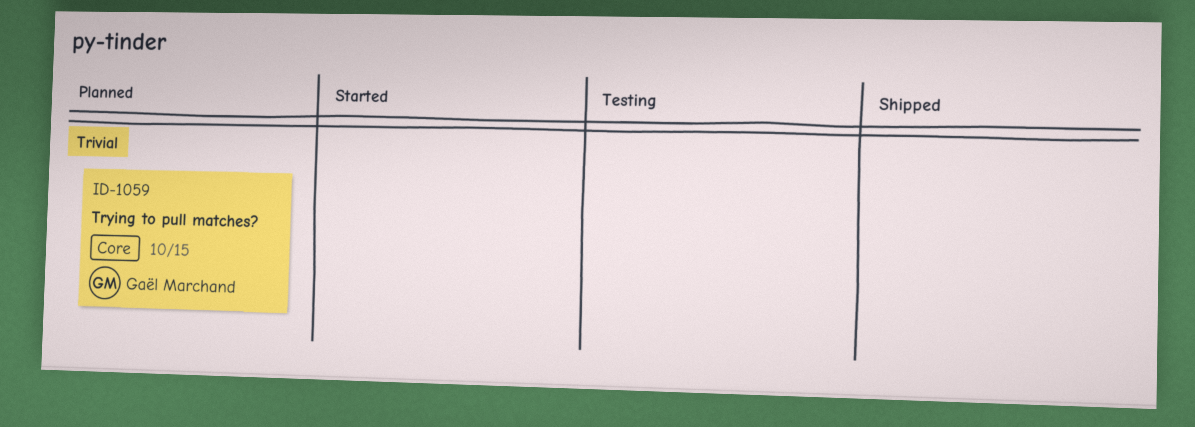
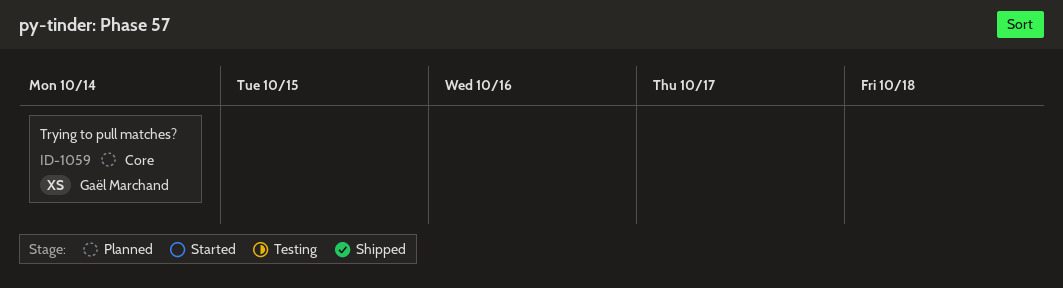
ID-1059, due: Oct 15 -> Oct 14

